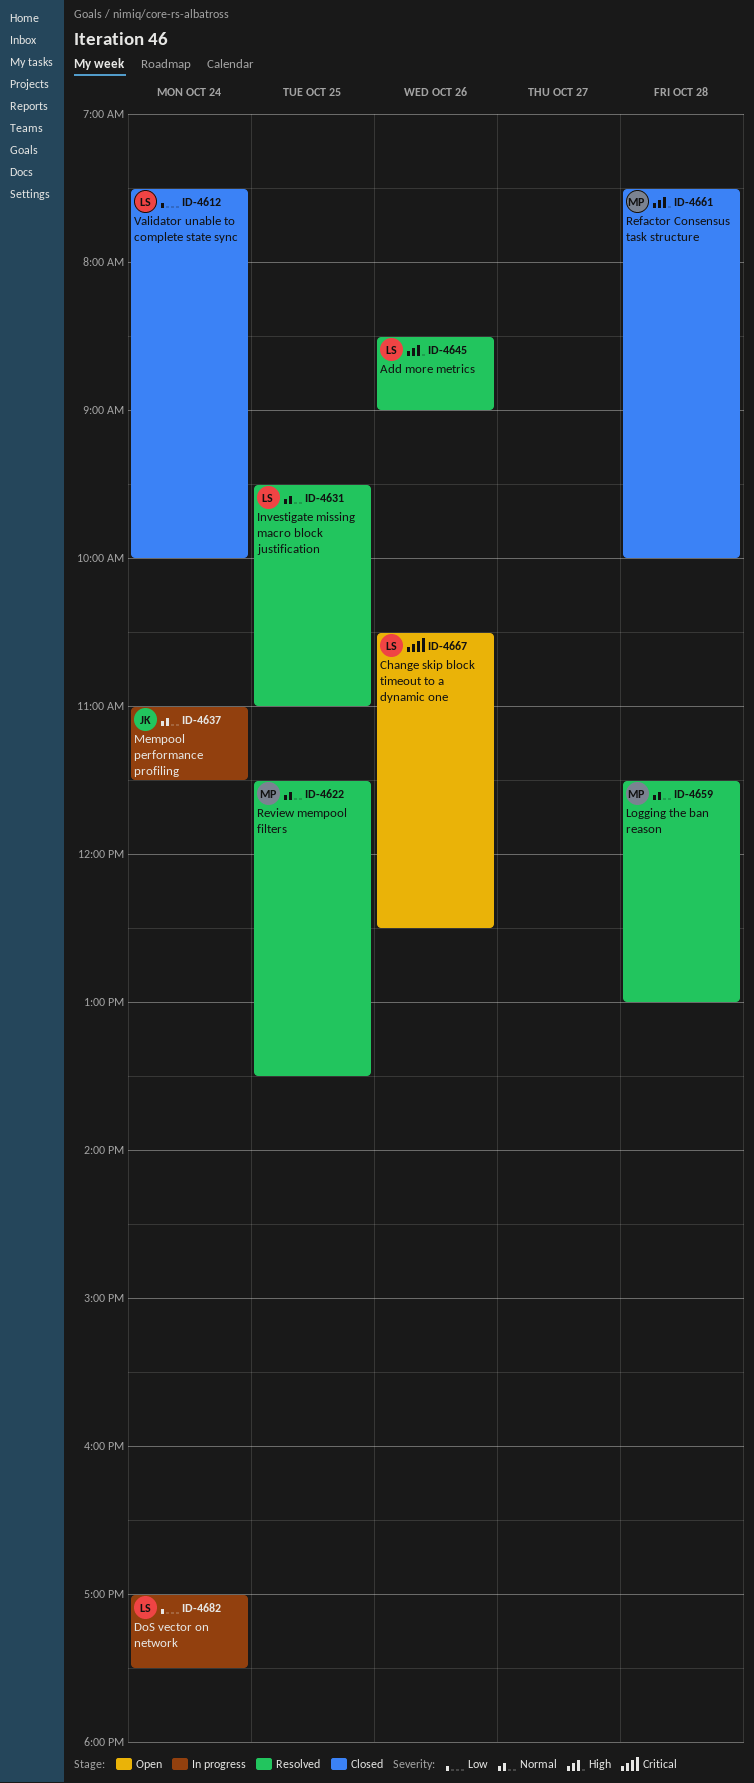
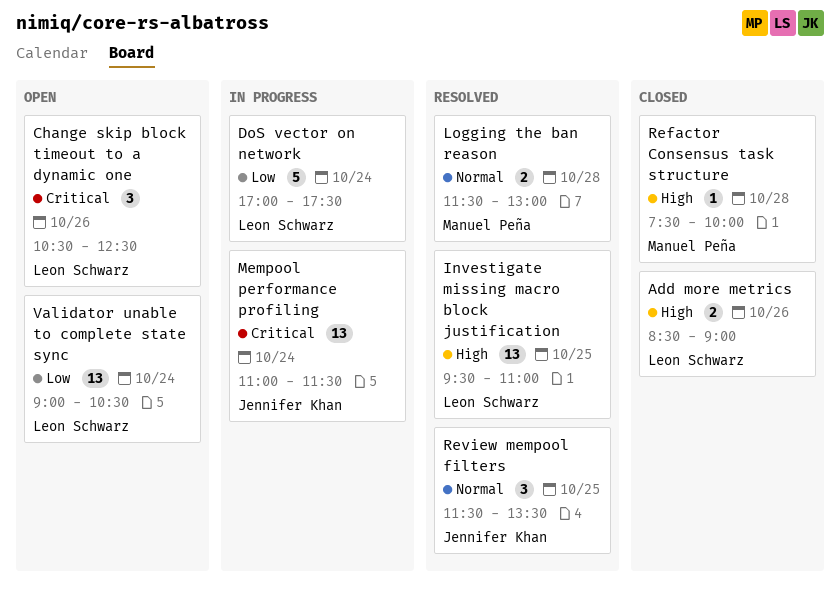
Add more metrics, status: Resolved -> Closed
Investigate missing macro block justification, priority: Normal -> High
Mempool performance profiling, priority: Normal -> Critical
Review mempool filters, owner: Manuel Peña -> Jennifer Khan
Validator unable to complete state sync, status: Closed -> Open
Validator unable to complete state sync, begins: 07:30 -> 09:00
Validator unable to complete state sync, ends: 10:00 -> 10:30

